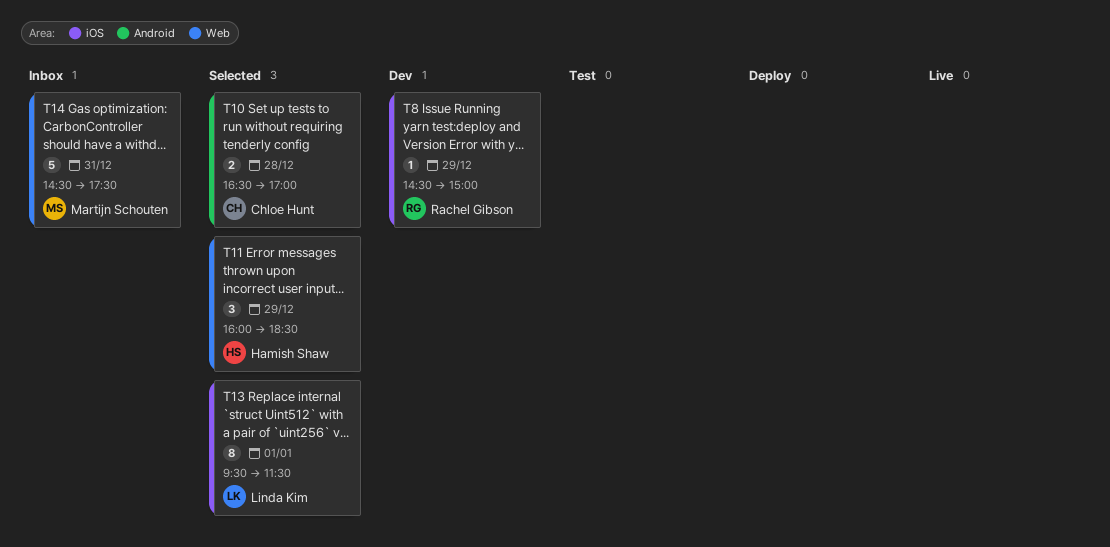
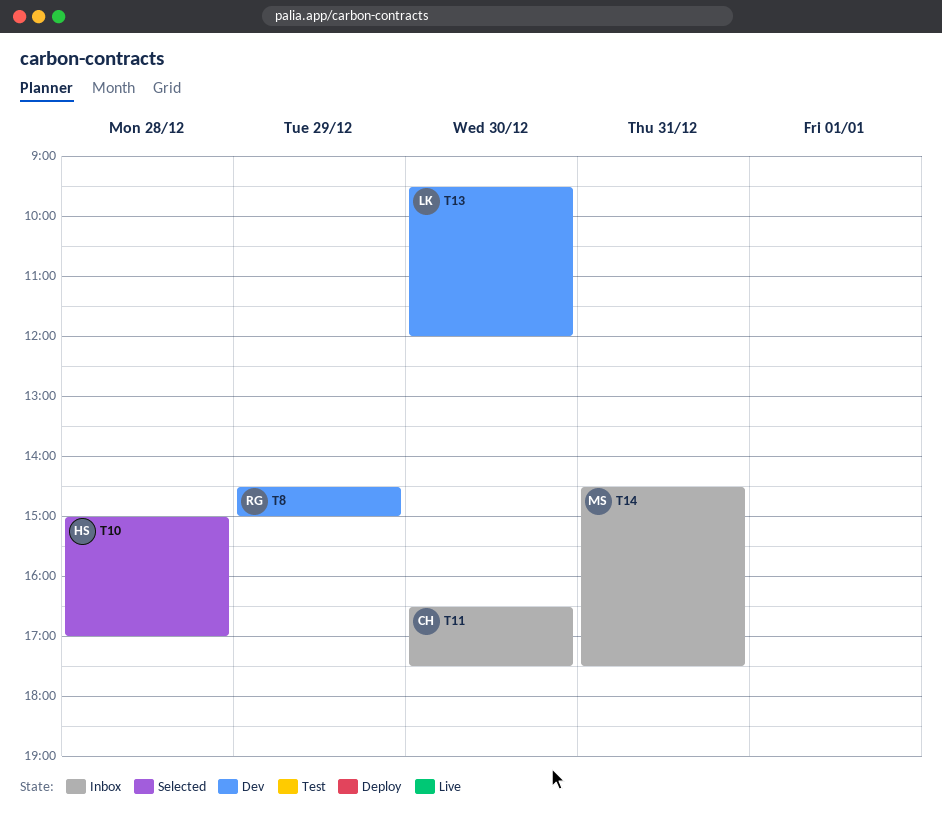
T10, owner: Chloe Hunt -> Hamish Shaw
T10, begins: 16:30 -> 15:00
T11, status: Selected -> Inbox
T11, owner: Hamish Shaw -> Chloe Hunt
T11, day: Dec 29 -> Dec 30
T11, begins: 16:00 -> 16:30
T11, ends: 18:30 -> 17:30
T13, status: Selected -> Dev
T13, day: Jan 1 -> Dec 30
T13, ends: 11:30 -> 12:00

